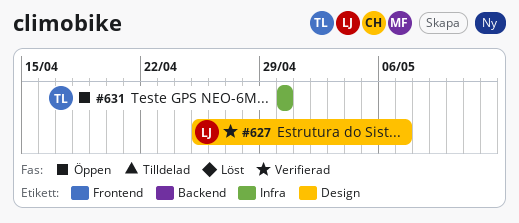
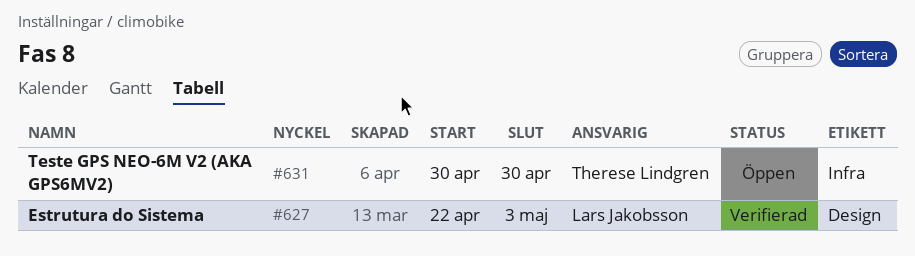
#627, start: Apr 25 -> Apr 22
#627, due: May 7 -> May 3

